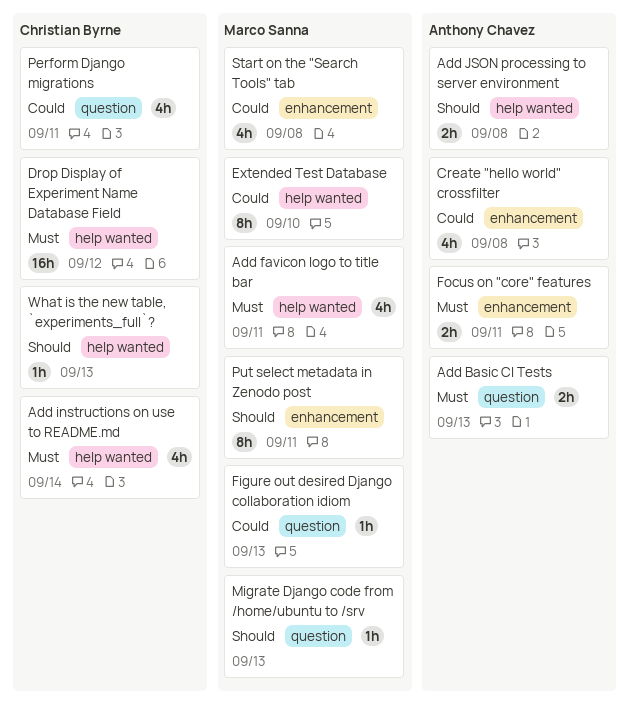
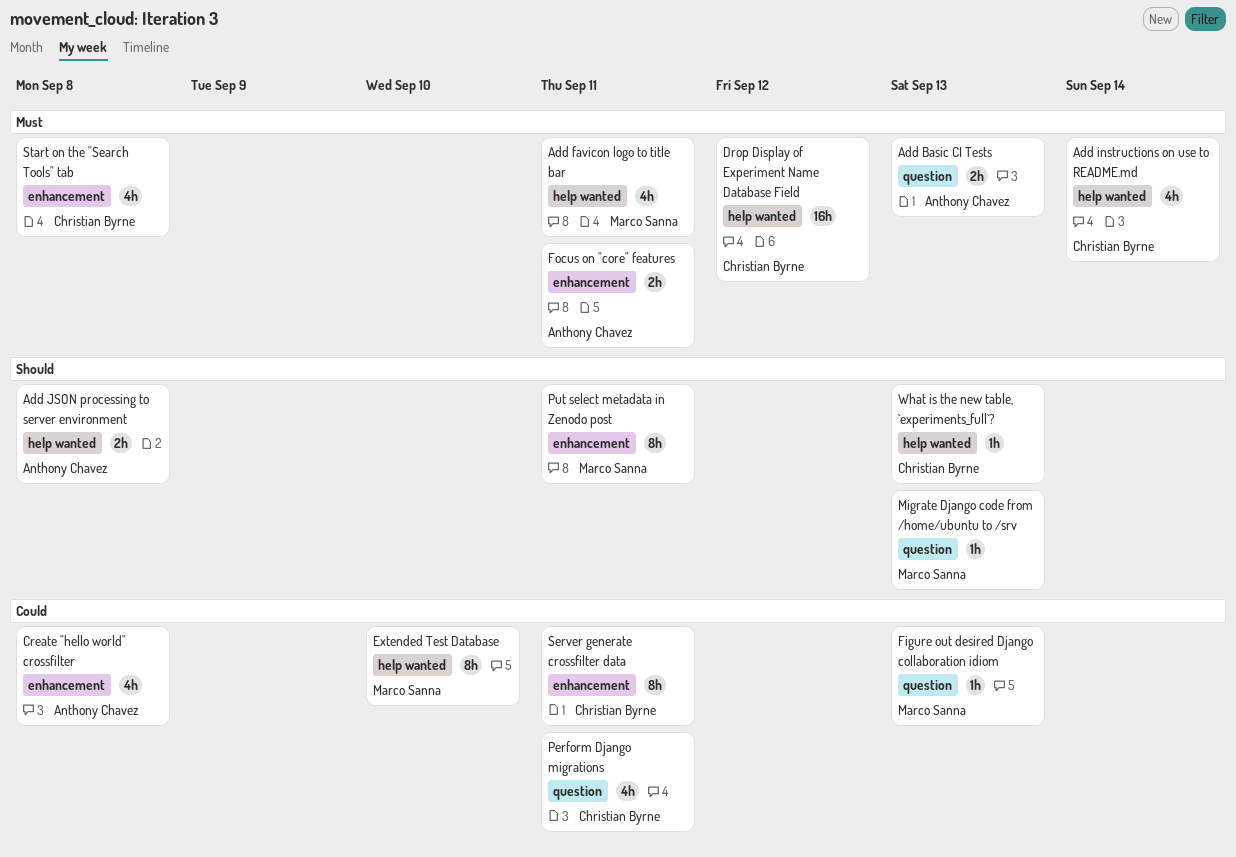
Server generate crossfilter data: none -> present
Start on the "Search Tools" tab, owner: Marco Sanna -> Christian Byrne
Start on the "Search Tools" tab, priority: Could -> Must

